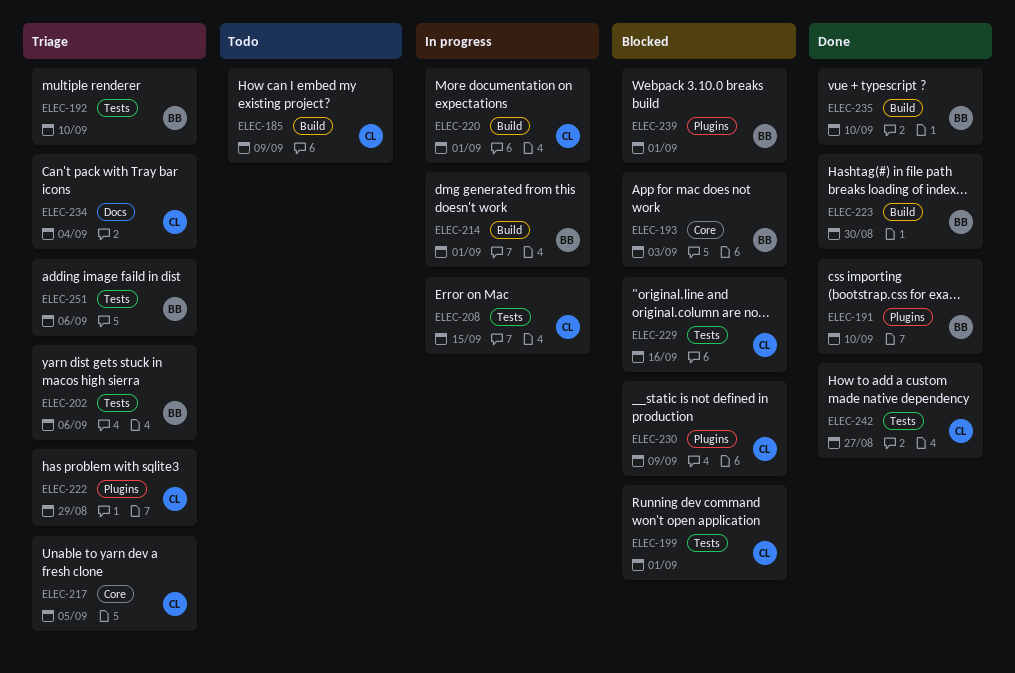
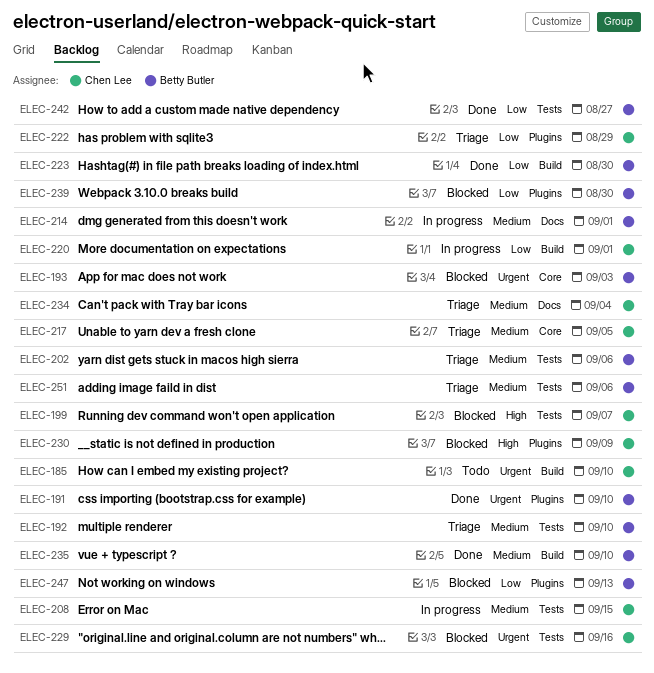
ELEC-185, due: Sep 9 -> Sep 10
ELEC-199, due: Sep 1 -> Sep 7
ELEC-214, label: Build -> Docs
ELEC-239, due: Sep 1 -> Aug 30
ELEC-242, owner: Chen Lee -> Betty Butler
ELEC-247: none -> present

